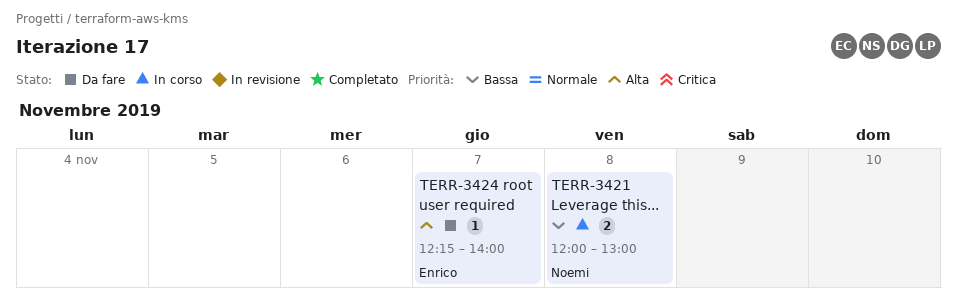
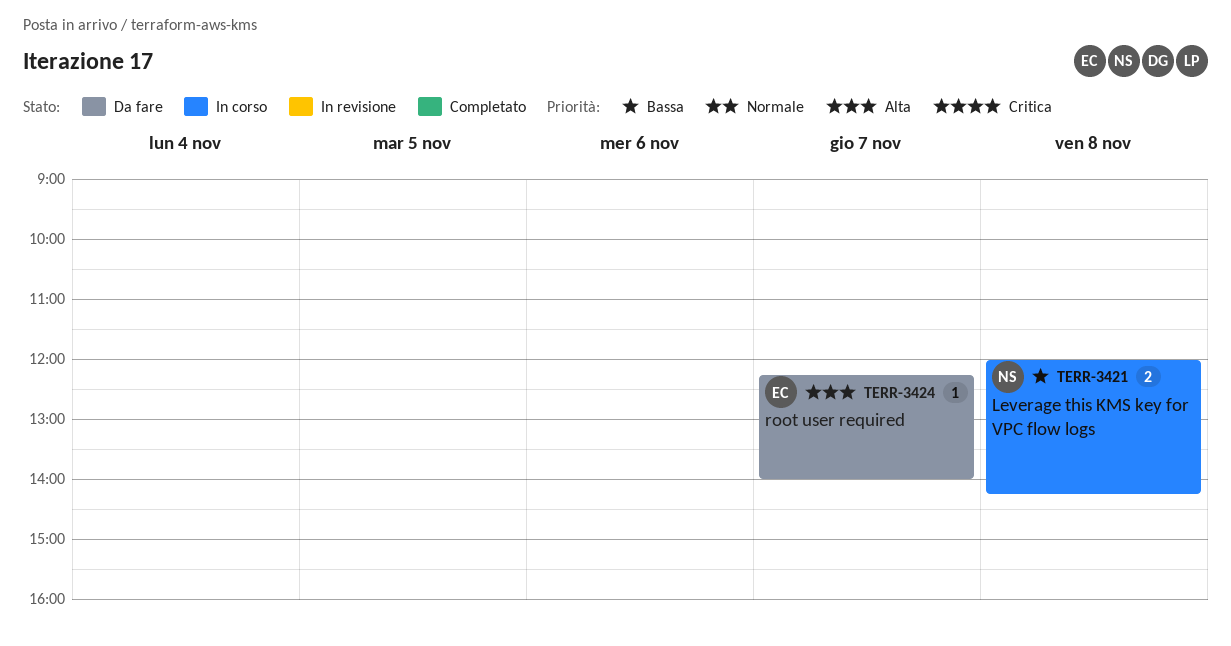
TERR-3421, ends: 13:00 -> 14:15

